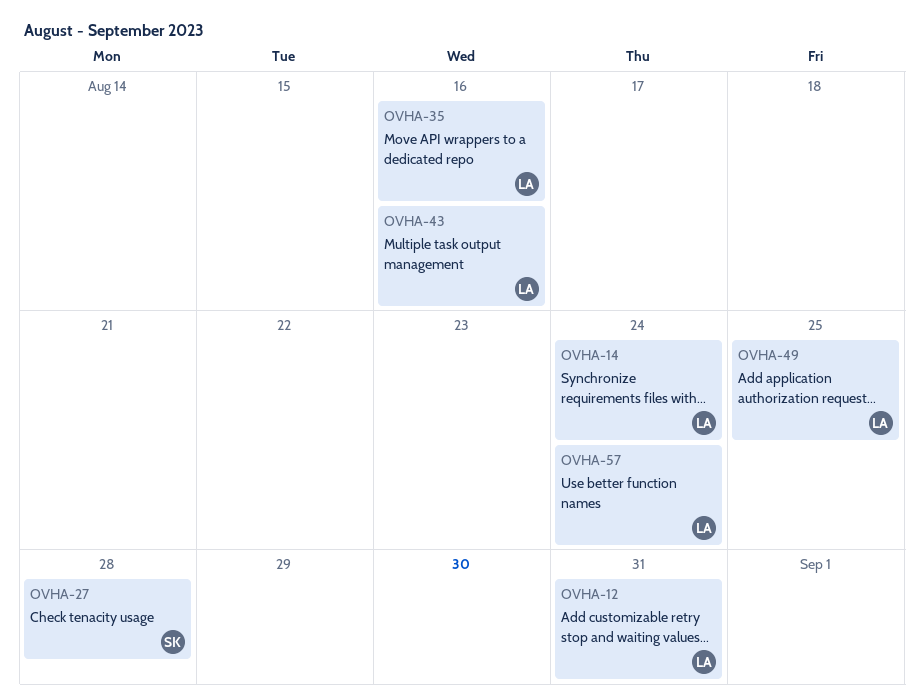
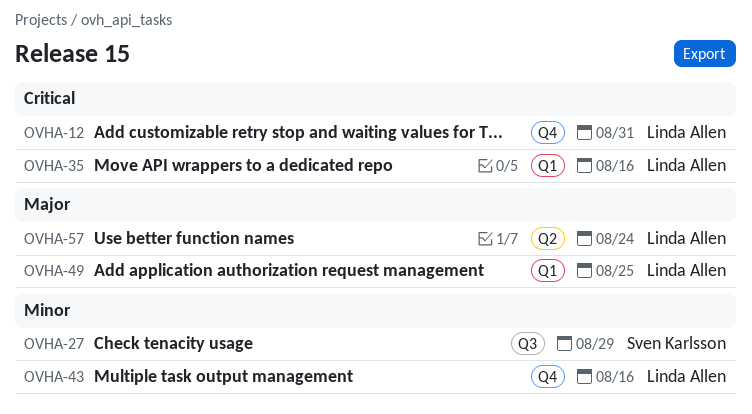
OVHA-14: present -> none
OVHA-27, due: Aug 28 -> Aug 29

